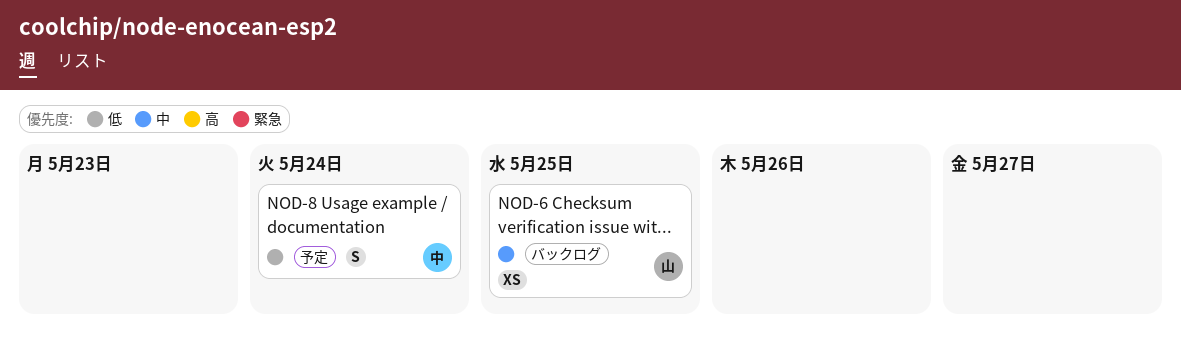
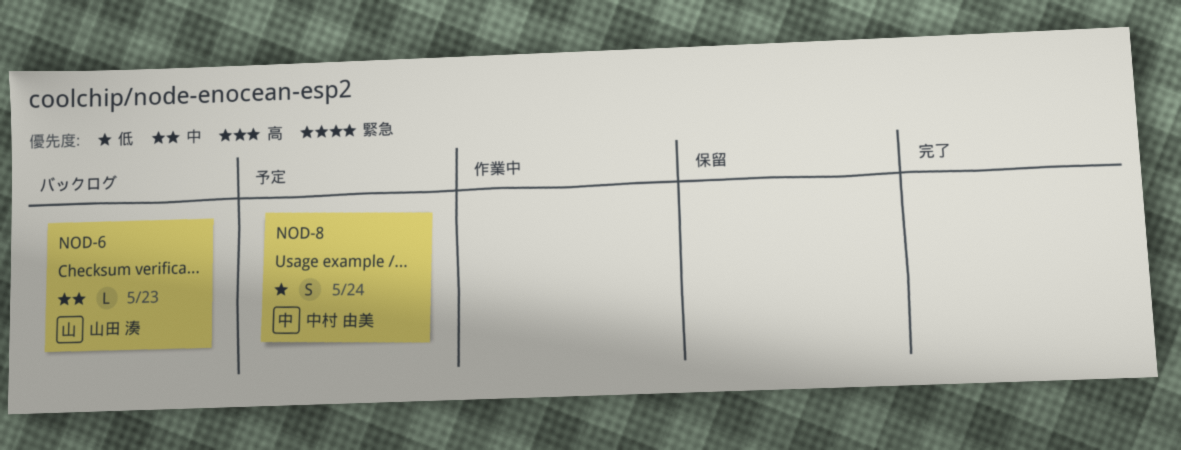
NOD-6, estimate: XS -> L
NOD-6, due: May 25 -> May 23

